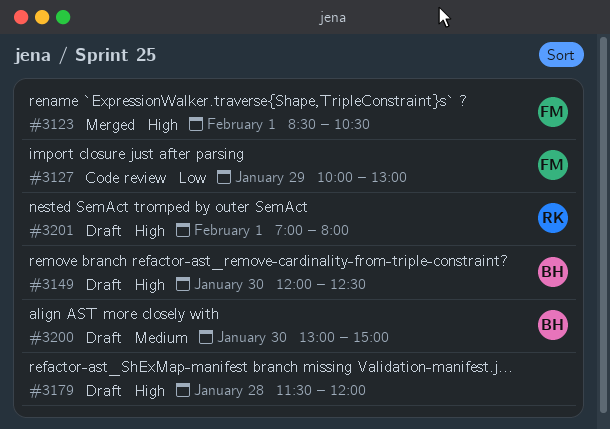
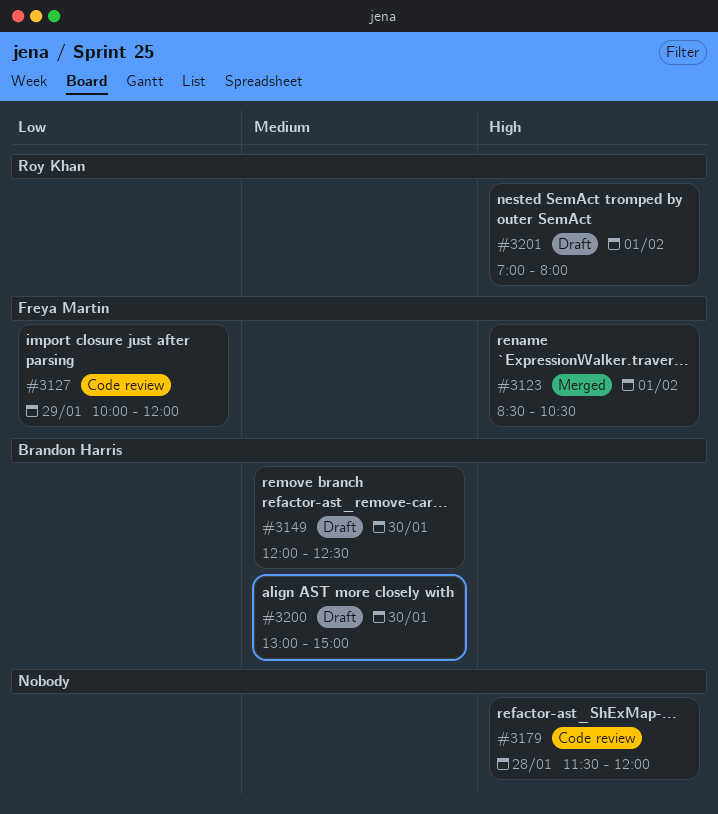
#3127, ends: 13:00 -> 12:00
#3149, priority: High -> Medium
#3179, status: Draft -> Code review

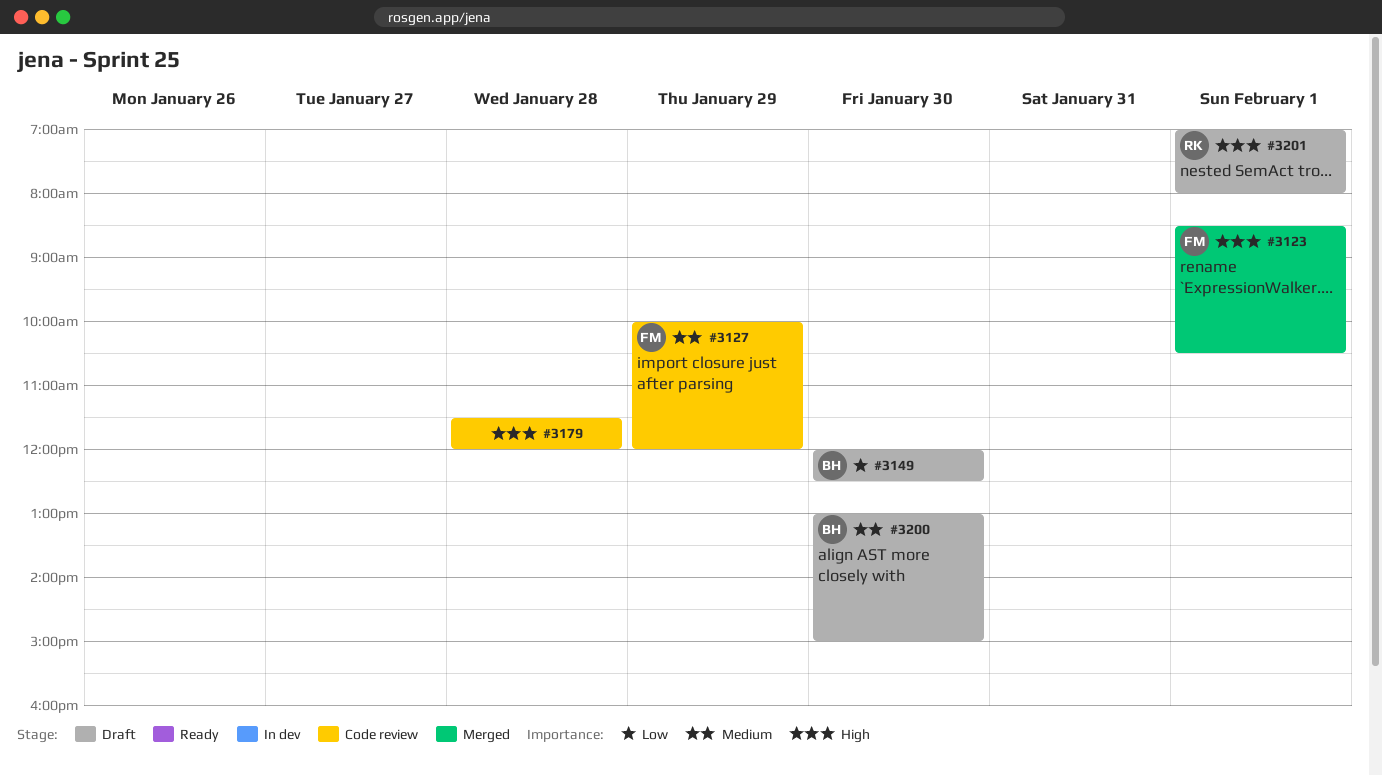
#3127, priority: Low -> Medium
#3149, priority: Medium -> Low

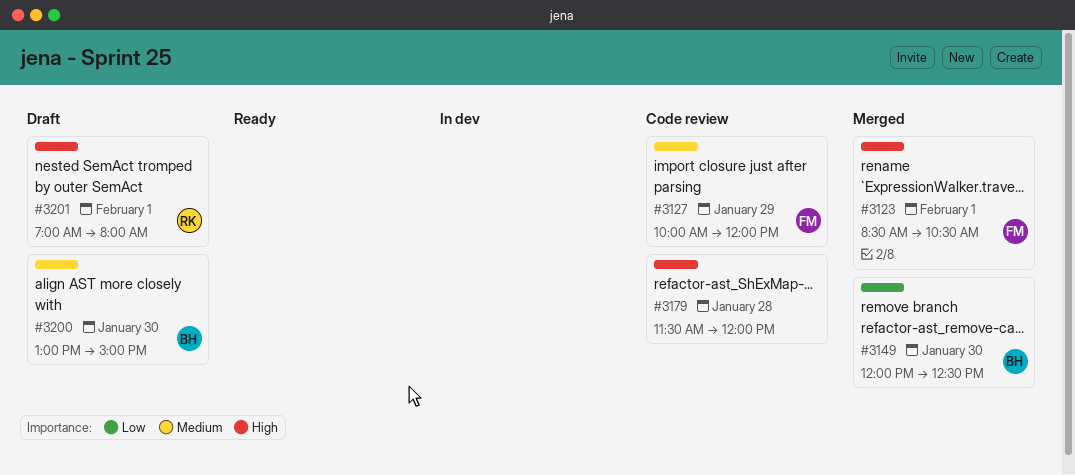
#3149, status: Draft -> Merged

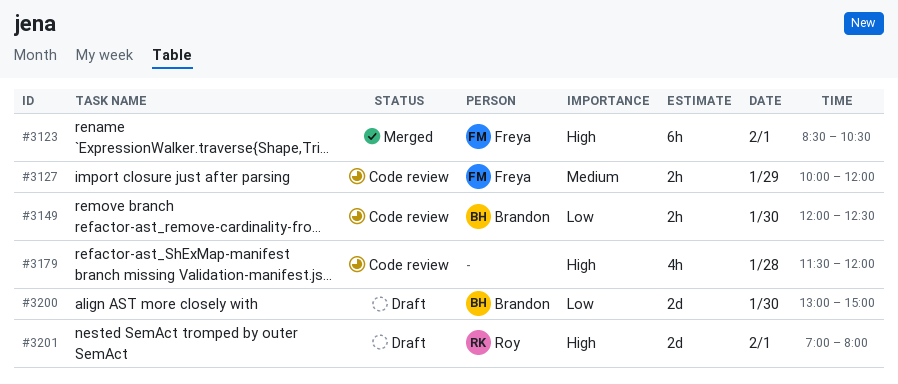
#3149, status: Merged -> Code review
#3200, priority: Medium -> Low

